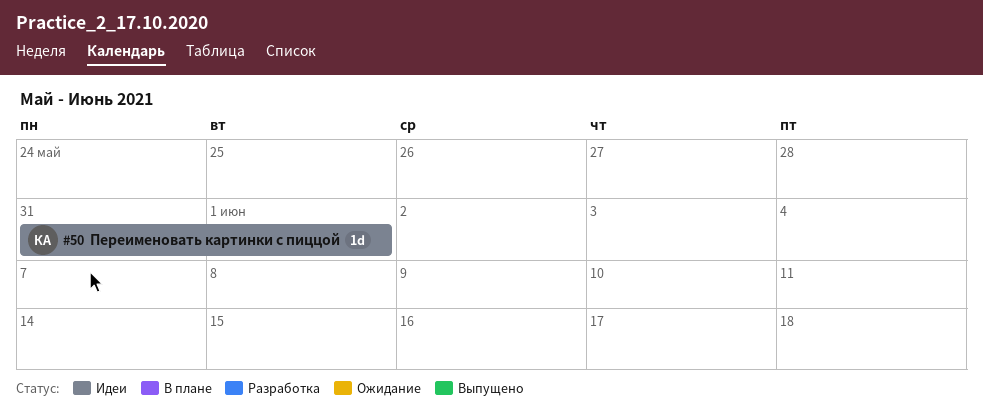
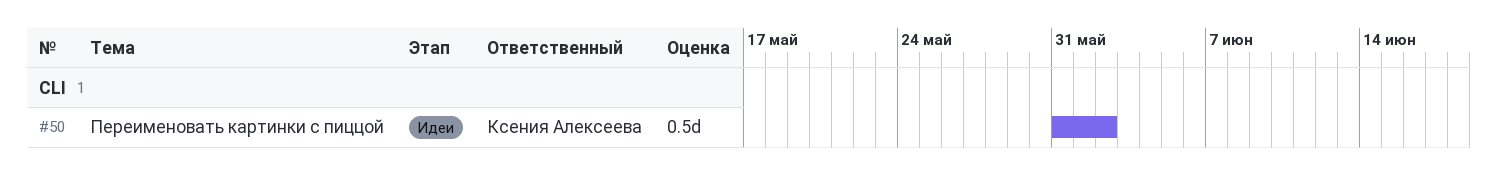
#50, estimate: 1d -> 0.5d
#50, due: Jun 1 -> Jun 2

